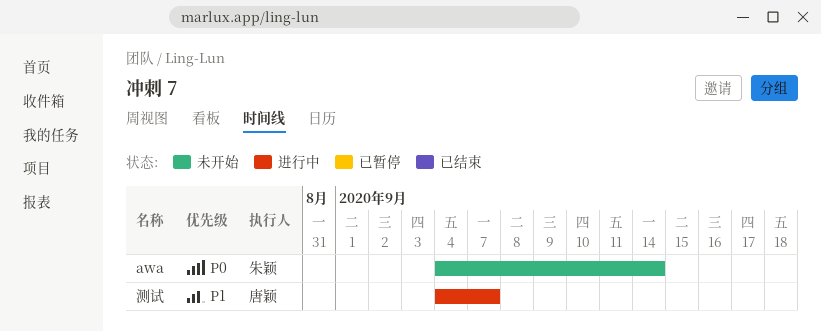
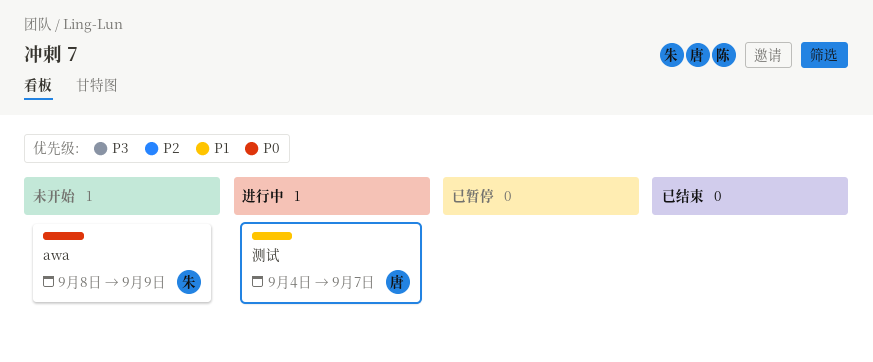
awa, start: Sep 4 -> Sep 8
awa, due: Sep 14 -> Sep 9

